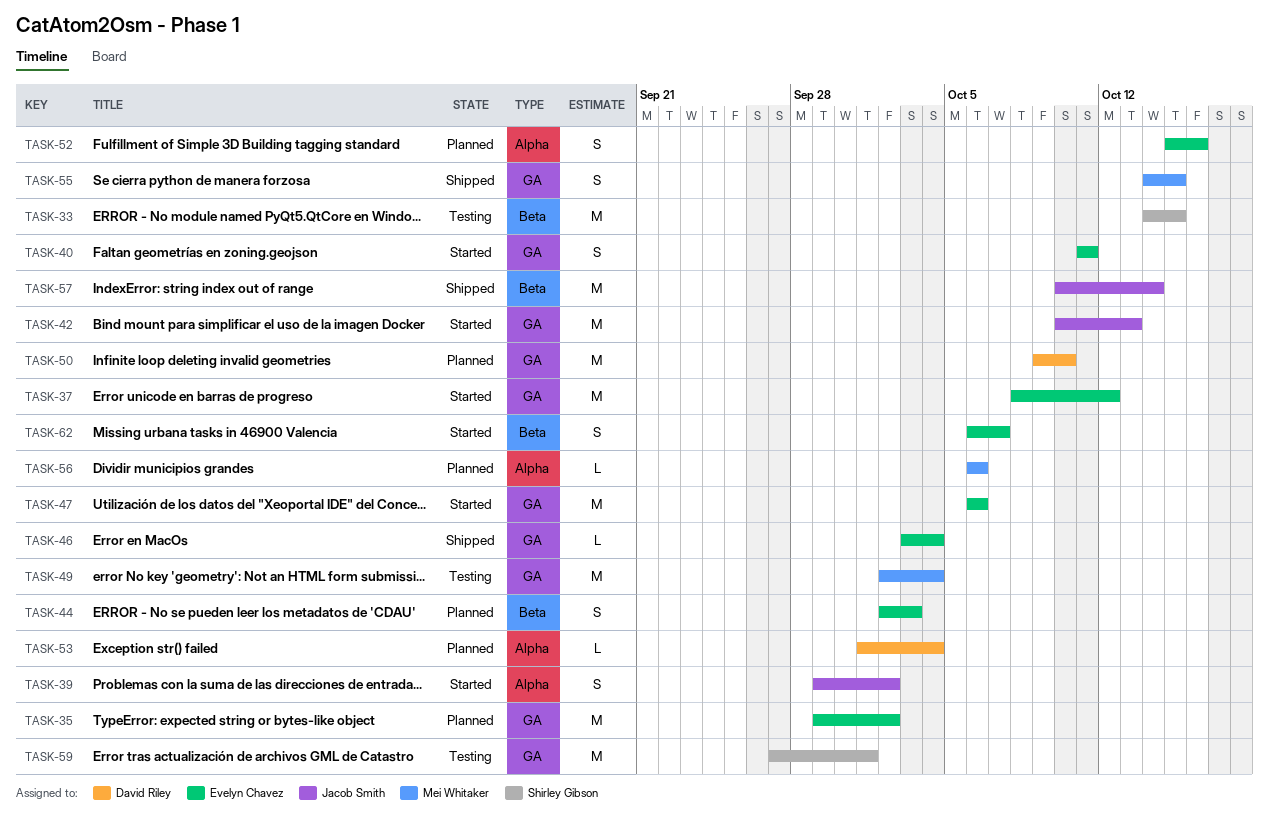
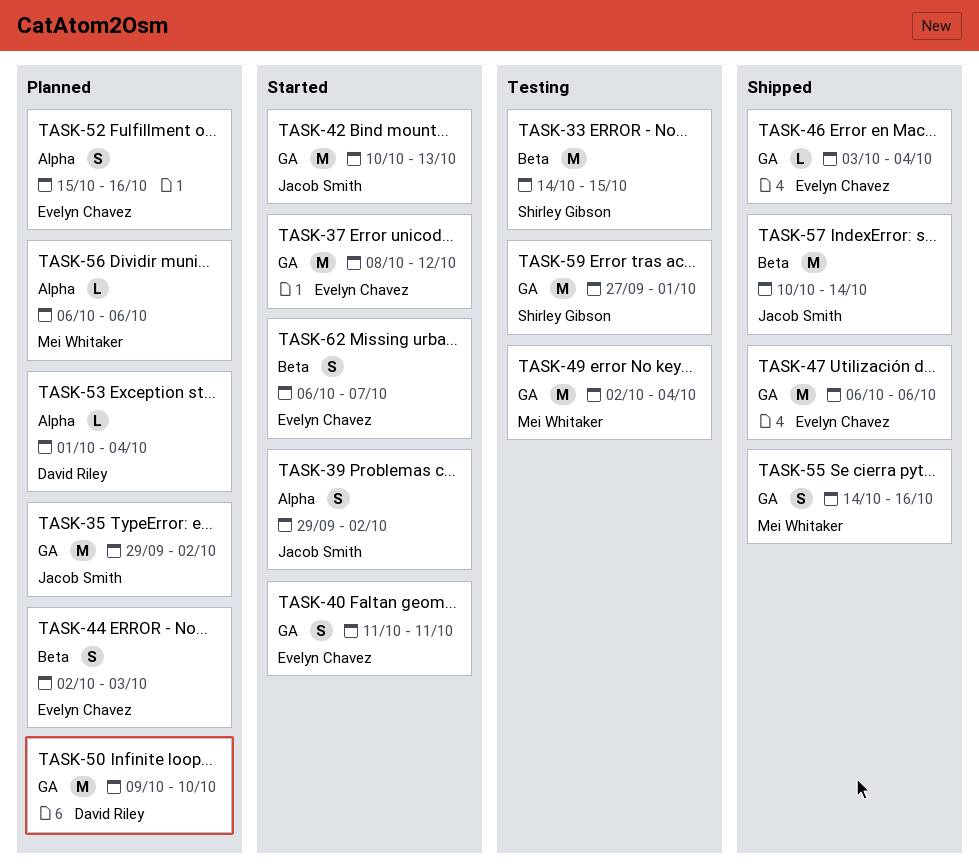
TASK-35, owner: Evelyn Chavez -> Jacob Smith
TASK-47, status: Started -> Shipped
TASK-55, due: Oct 15 -> Oct 16

